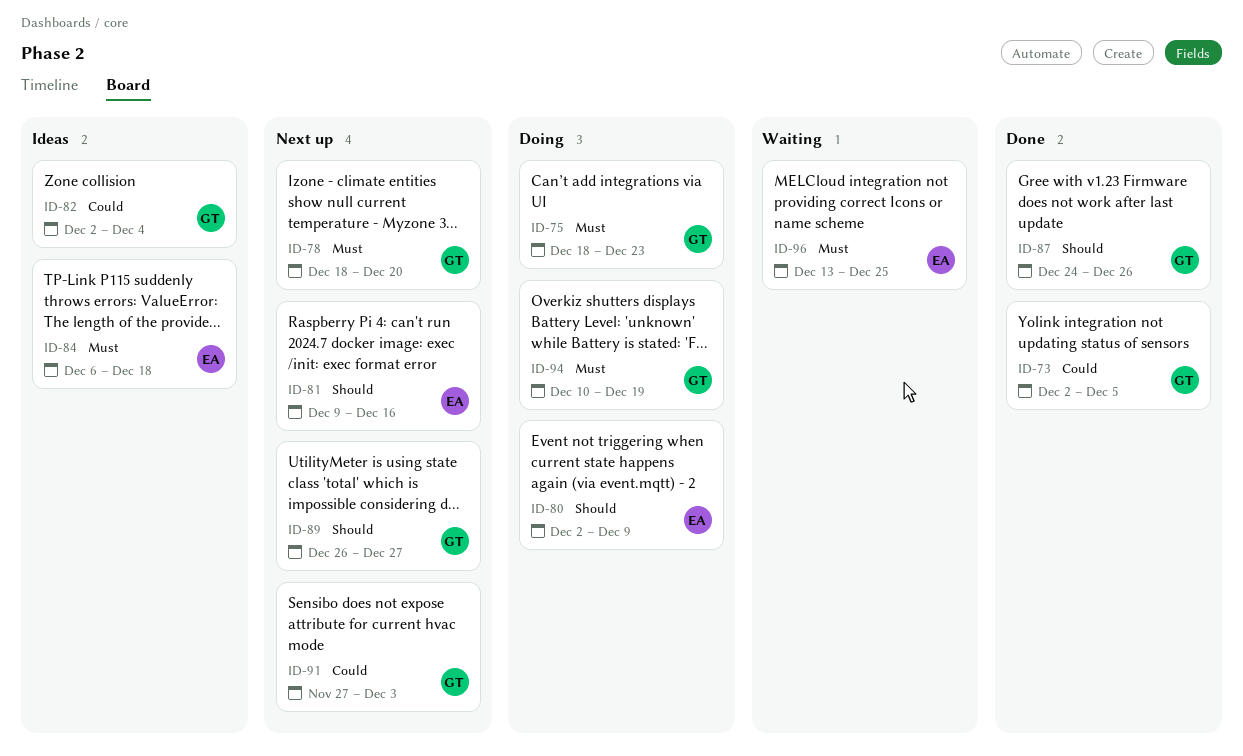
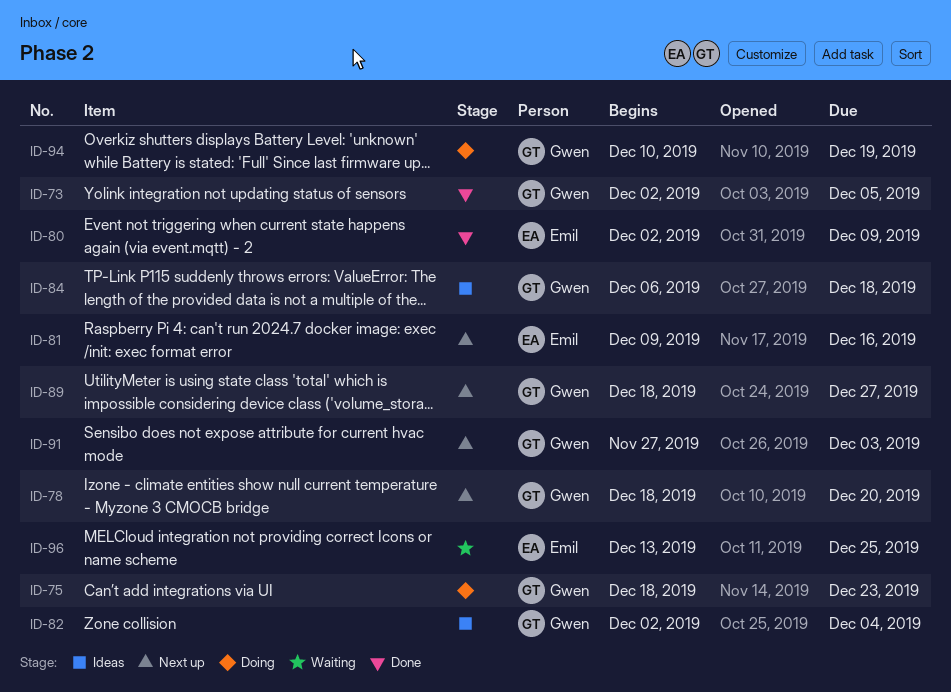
ID-80, status: Doing -> Done
ID-84, owner: Emil -> Gwen
ID-87: present -> none
ID-89, start: Dec 26 -> Dec 18

